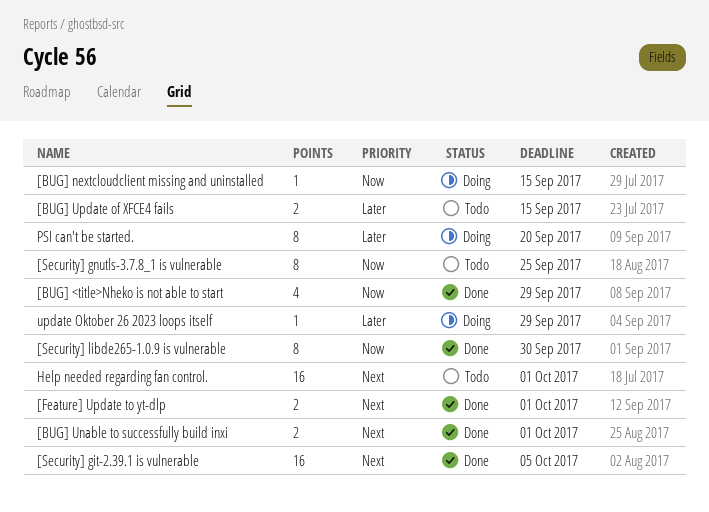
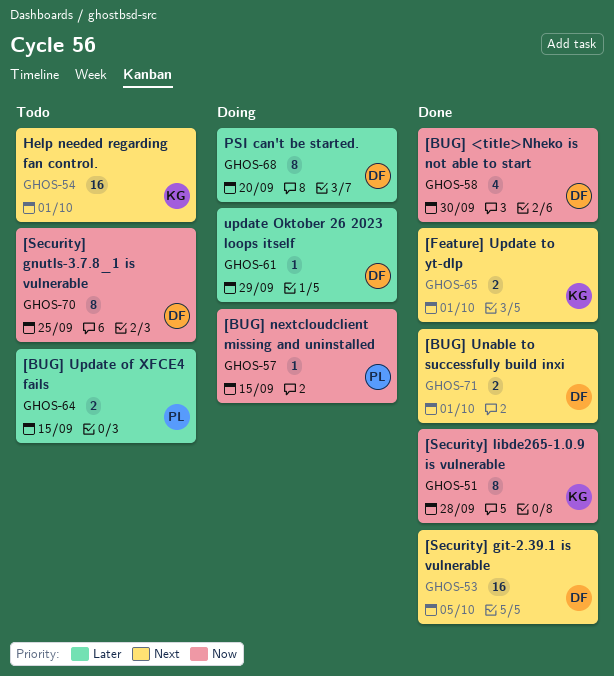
[BUG] <title>Nheko is not able to start, due: Sep 29 -> Sep 30
[Security] libde265-1.0.9 is vulnerable, due: Sep 30 -> Sep 28

